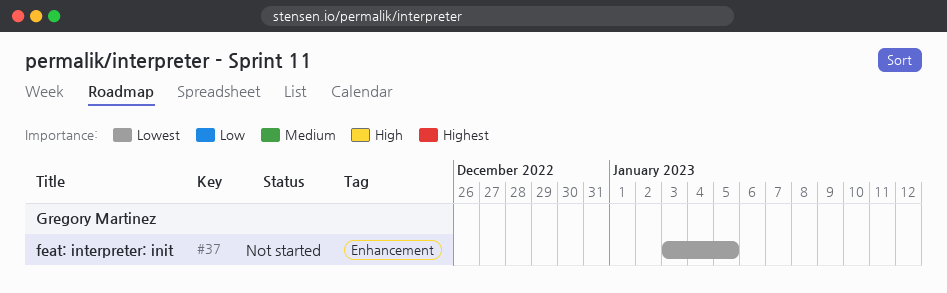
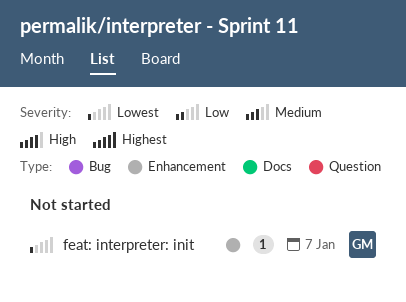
feat: interpreter: init, due: Jan 5 -> Jan 7

